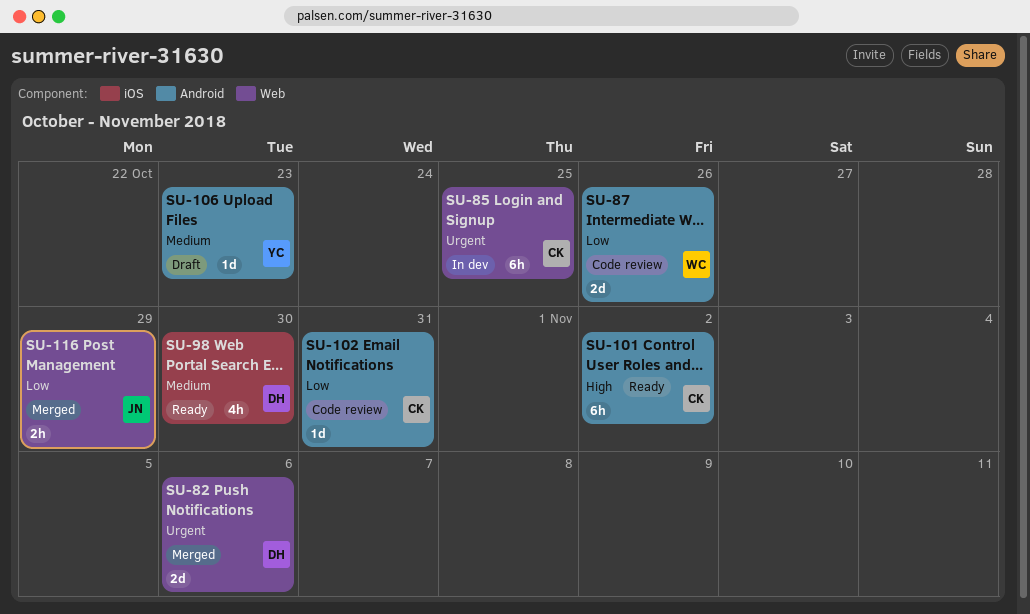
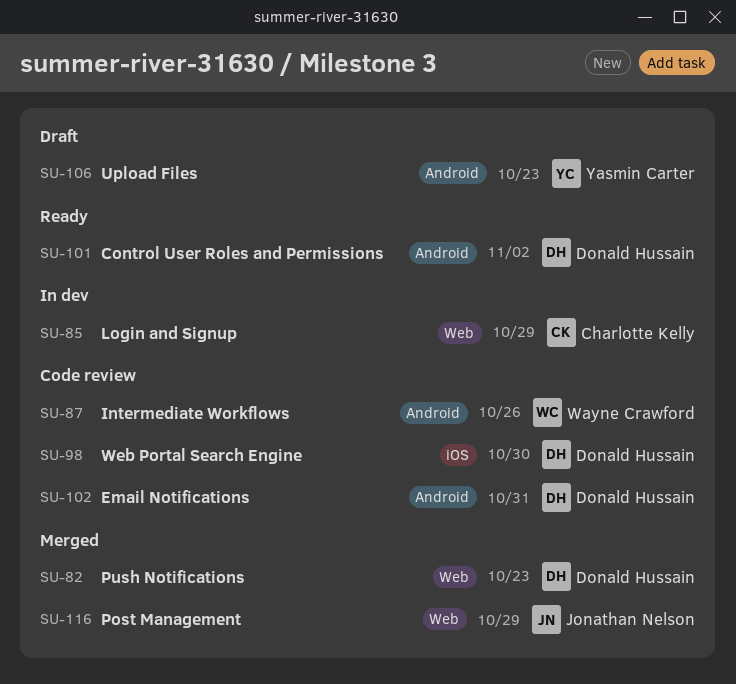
SU-82, due: Nov 6 -> Oct 23
SU-85, due: Oct 25 -> Oct 29
SU-98, status: Ready -> Code review
SU-101, owner: Charlotte Kelly -> Donald Hussain
SU-102, owner: Charlotte Kelly -> Donald Hussain

